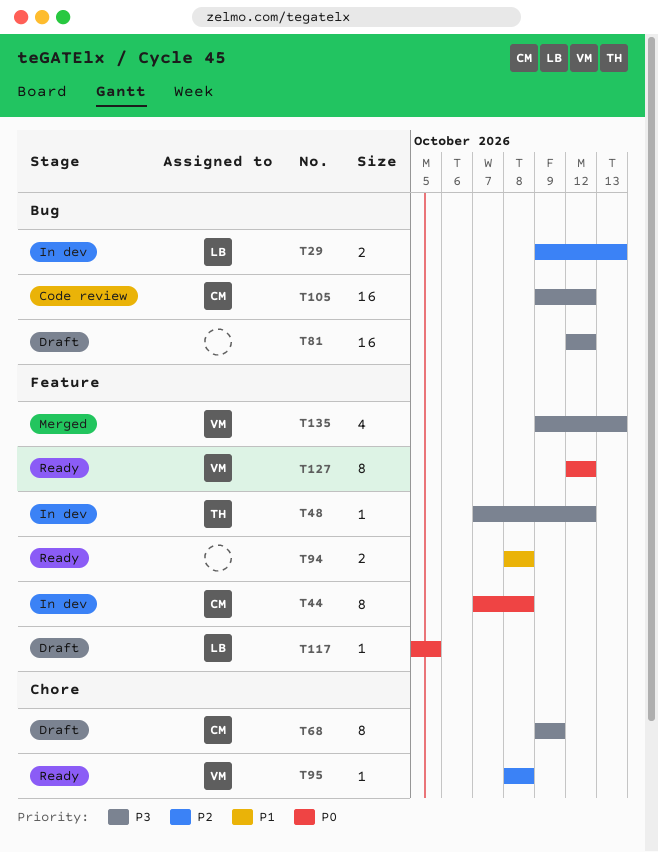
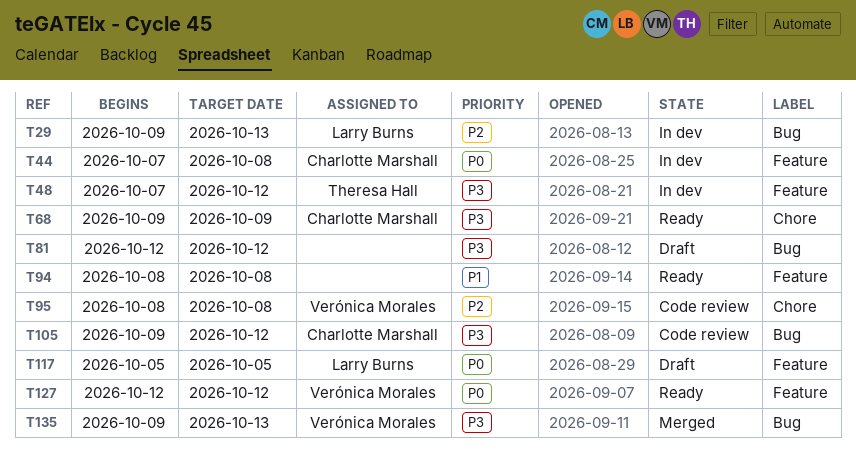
T68, status: Draft -> Ready
T95, status: Ready -> Code review
T135, label: Feature -> Bug

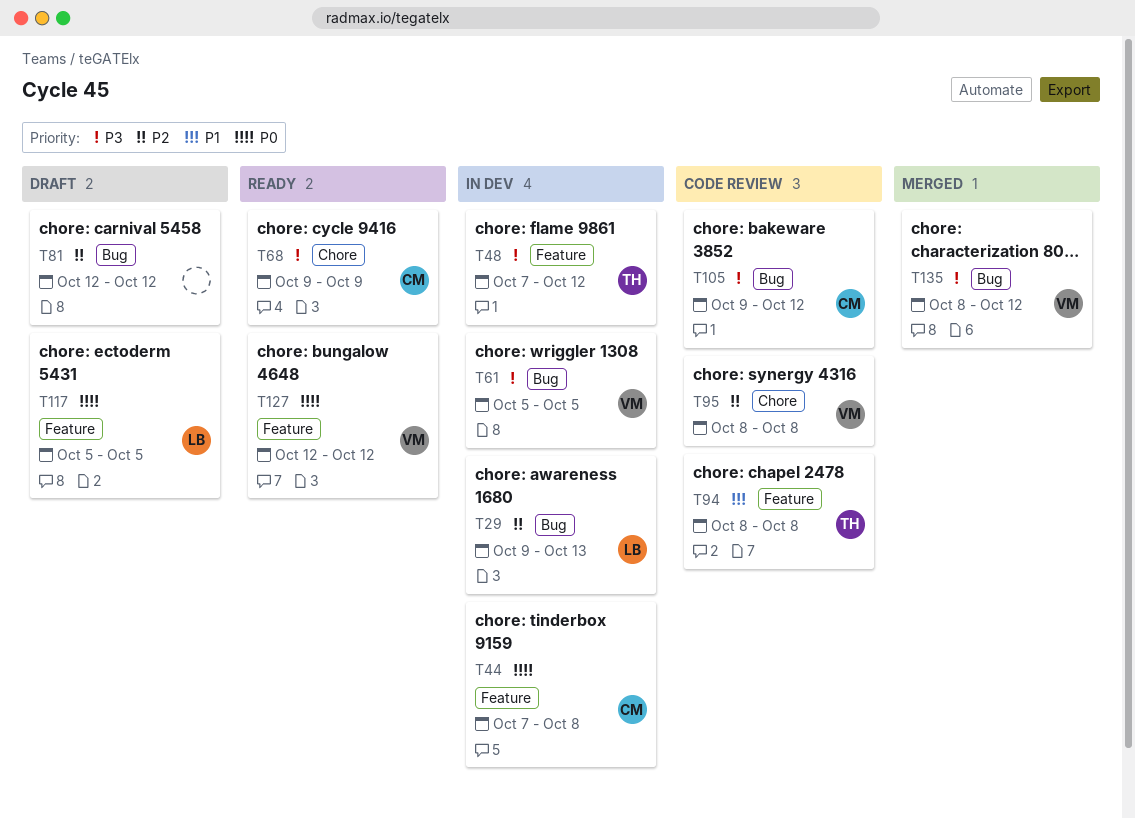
T61: none -> present
T81, priority: P3 -> P2
T94, status: Ready -> Code review
T94, owner: none -> Theresa Hall
T135, start: Oct 9 -> Oct 8
T135, due: Oct 13 -> Oct 12

